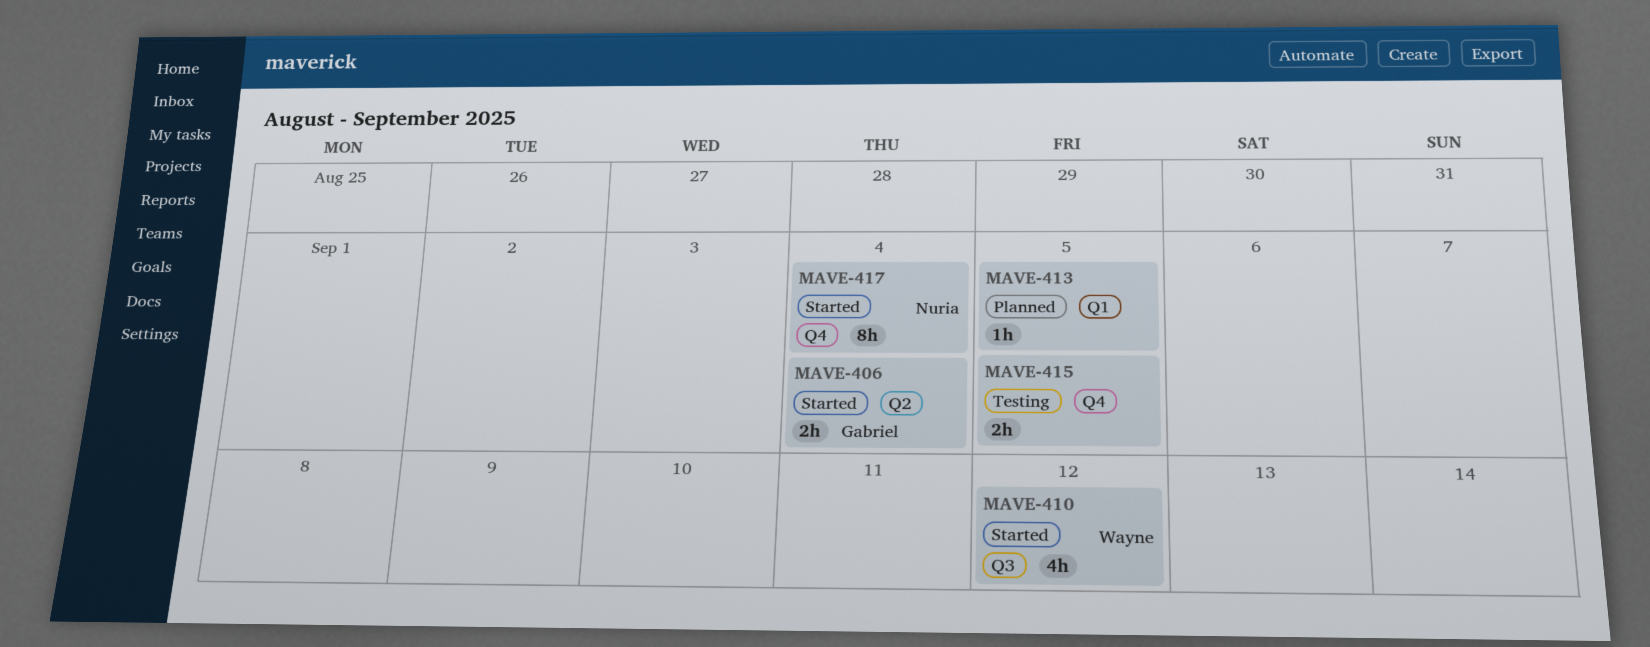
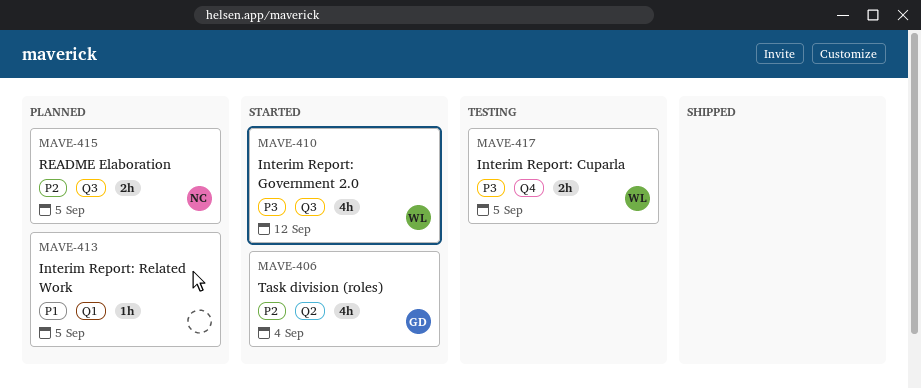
MAVE-406, estimate: 2h -> 4h
MAVE-415, status: Testing -> Planned
MAVE-415, owner: none -> Nuria
MAVE-415, label: Q4 -> Q3
MAVE-417, status: Started -> Testing
MAVE-417, owner: Nuria -> Wayne
MAVE-417, estimate: 8h -> 2h
MAVE-417, due: Sep 4 -> Sep 5

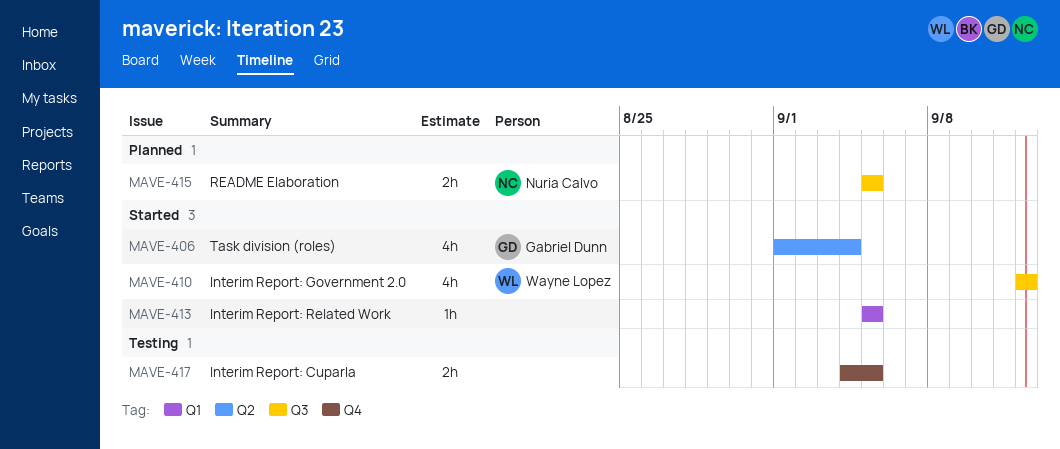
MAVE-413, status: Planned -> Started
MAVE-417, owner: Wayne Lopez -> none

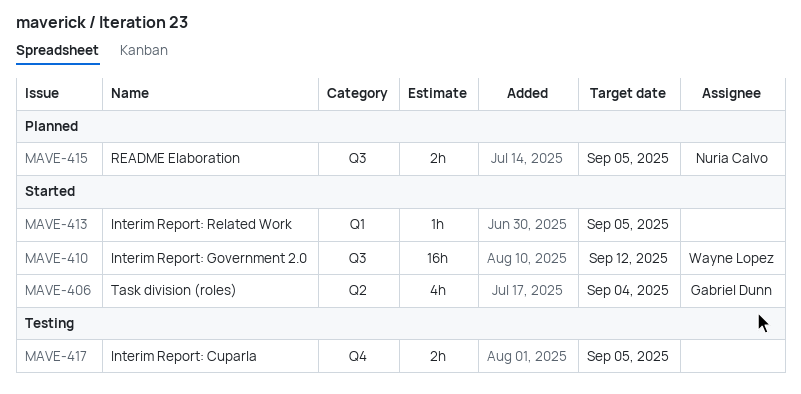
MAVE-410, estimate: 4h -> 16h

